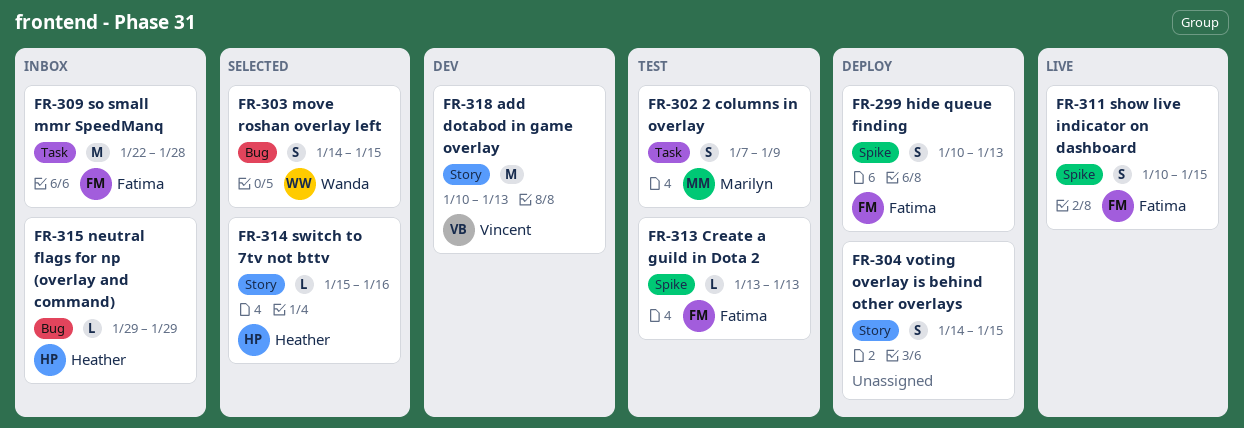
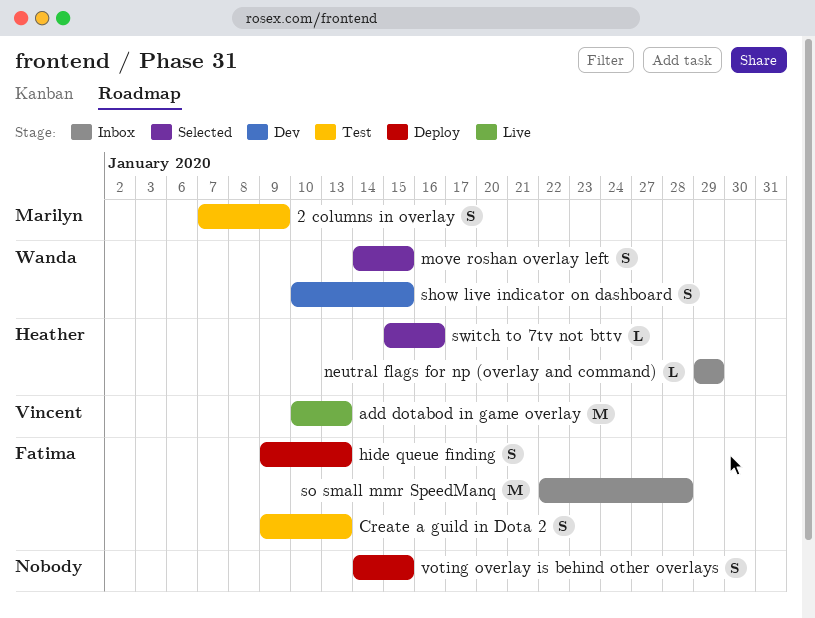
add dotabod in game overlay, status: Dev -> Live
Create a guild in Dota 2, estimate: L -> S
Create a guild in Dota 2, start: Jan 13 -> Jan 9
hide queue finding, start: Jan 10 -> Jan 9
show live indicator on dashboard, status: Live -> Dev
show live indicator on dashboard, owner: Fatima -> Wanda

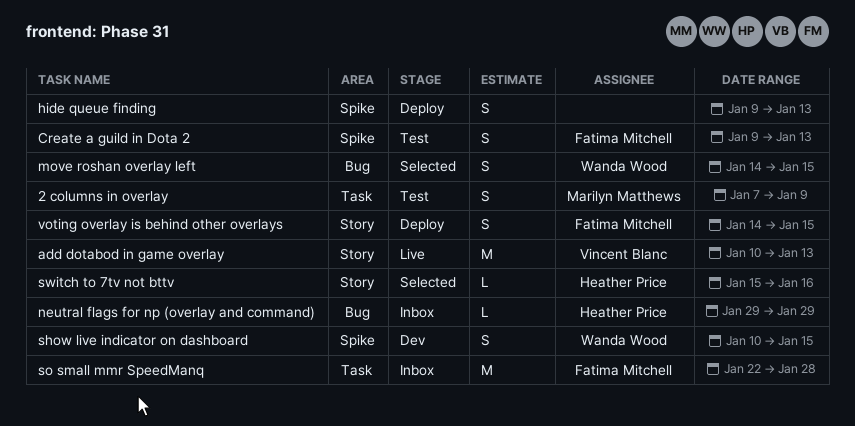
hide queue finding, owner: Fatima Mitchell -> none
voting overlay is behind other overlays, owner: none -> Fatima Mitchell

